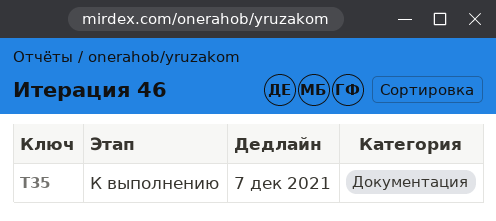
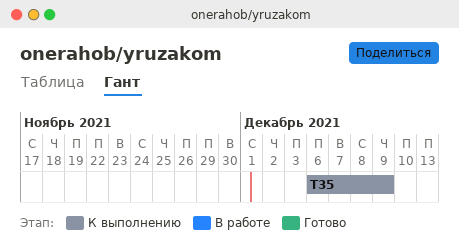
T35, due: Dec 7 -> Dec 9

